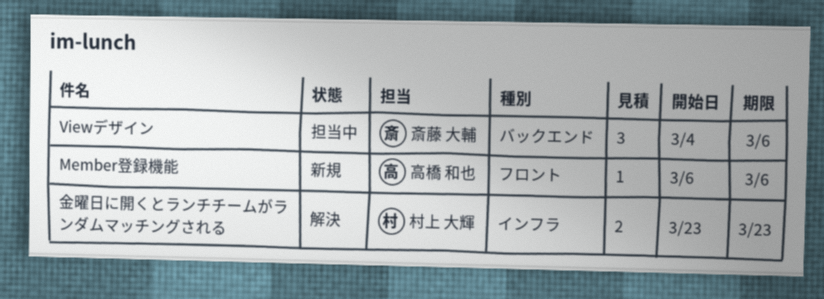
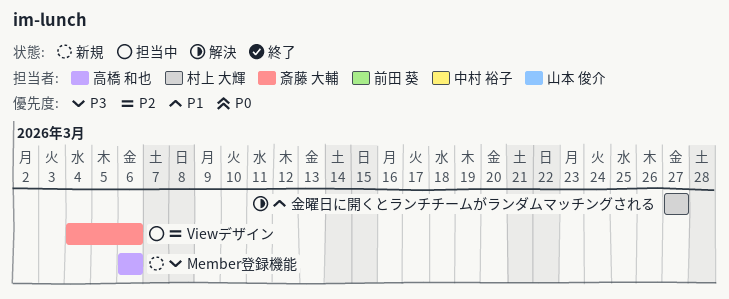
金曜日に開くとランチチームがランダムマッチングされる, start: Mar 23 -> Mar 27
金曜日に開くとランチチームがランダムマッチングされる, due: Mar 23 -> Mar 27

